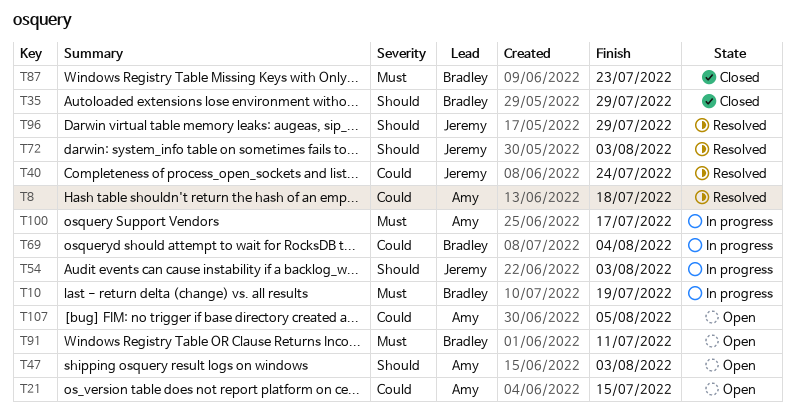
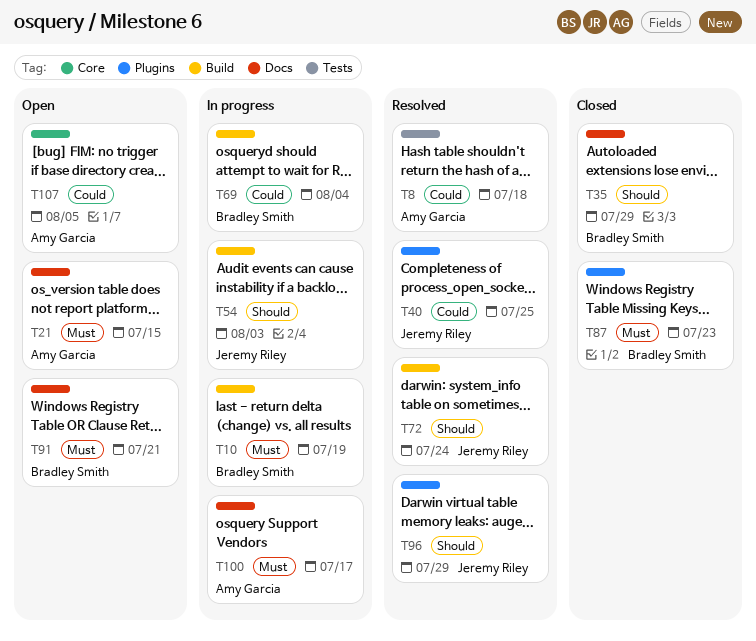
T21, priority: Could -> Must
T40, due: Jul 24 -> Jul 25
T47: present -> none
T72, due: Aug 3 -> Jul 24
T91, due: Jul 11 -> Jul 21

